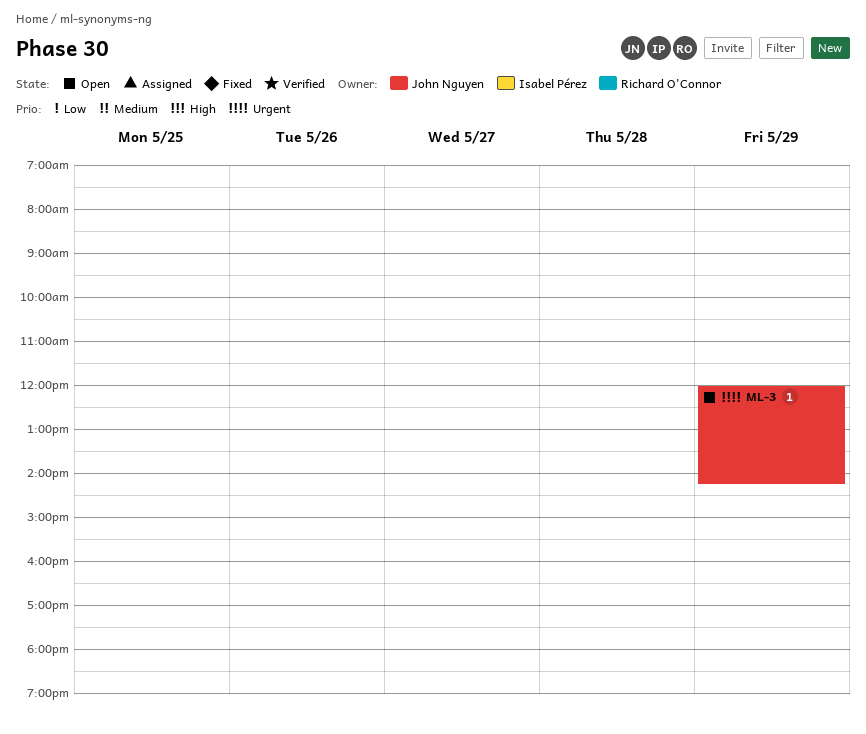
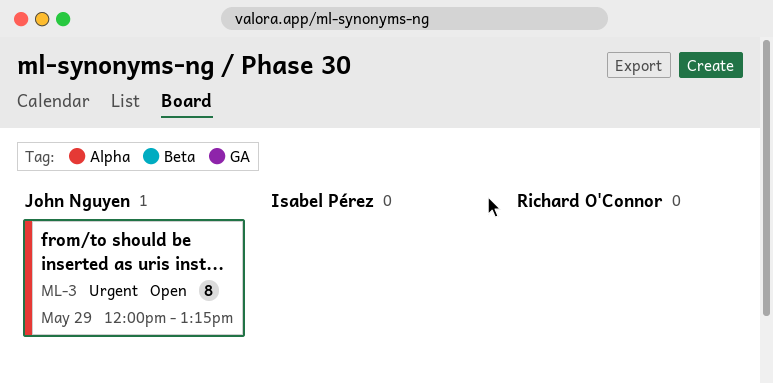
ML-3, estimate: 1 -> 8
ML-3, ends: 14:15 -> 13:15

